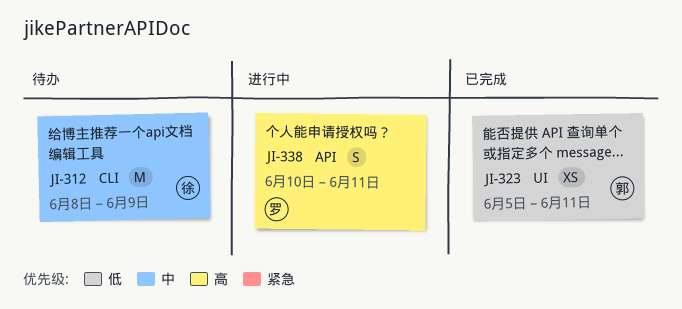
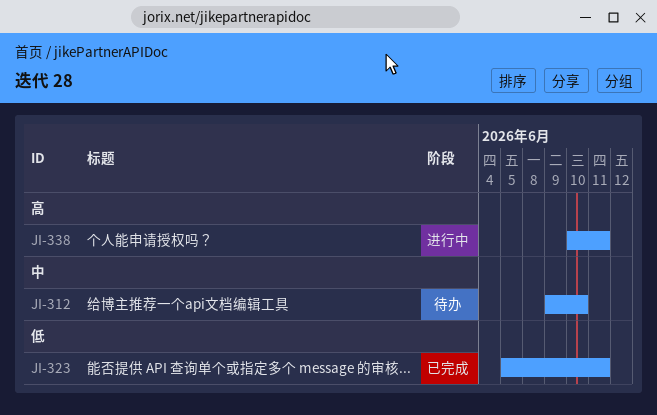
JI-312, start: Jun 8 -> Jun 9
JI-312, due: Jun 9 -> Jun 10

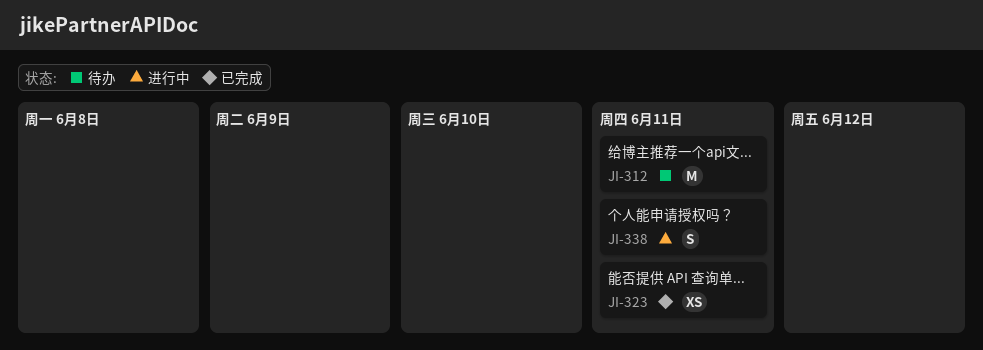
JI-312, due: Jun 10 -> Jun 11

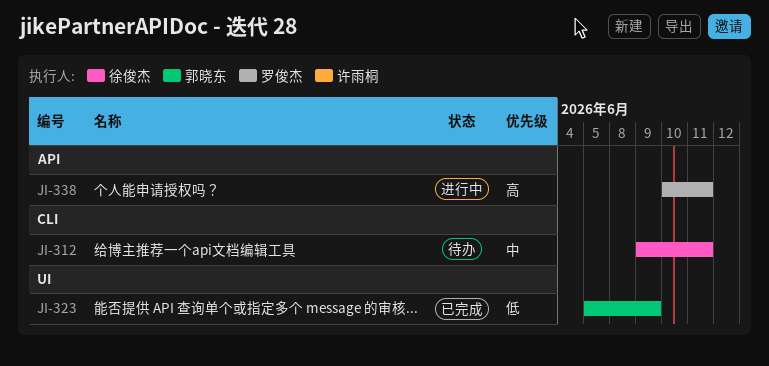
JI-323, due: Jun 11 -> Jun 9

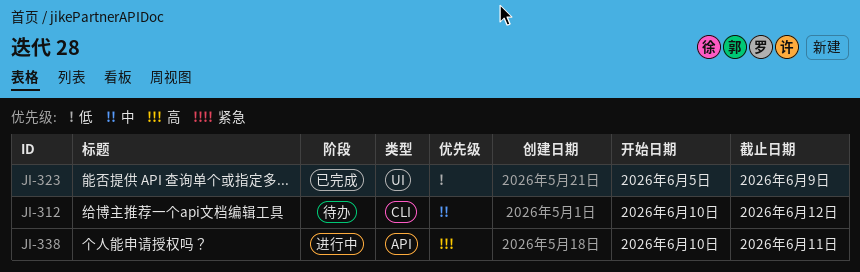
JI-312, start: Jun 9 -> Jun 10
JI-312, due: Jun 11 -> Jun 12

